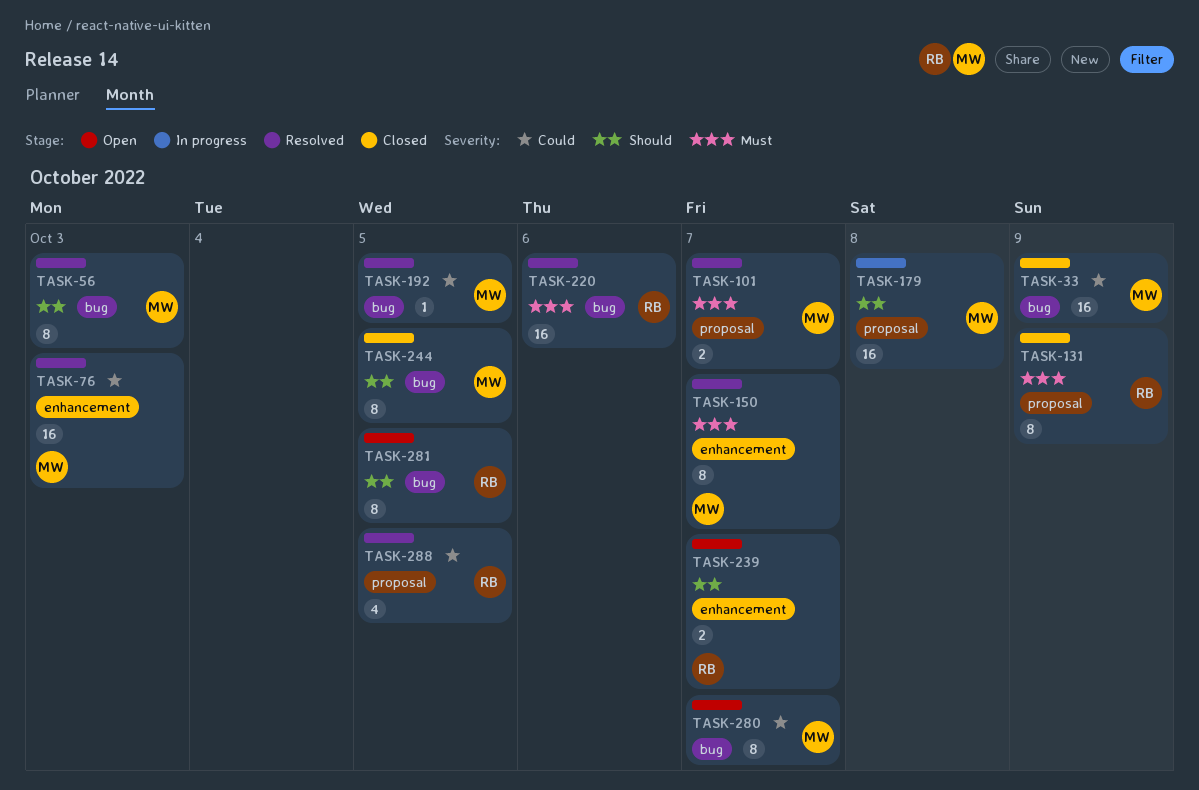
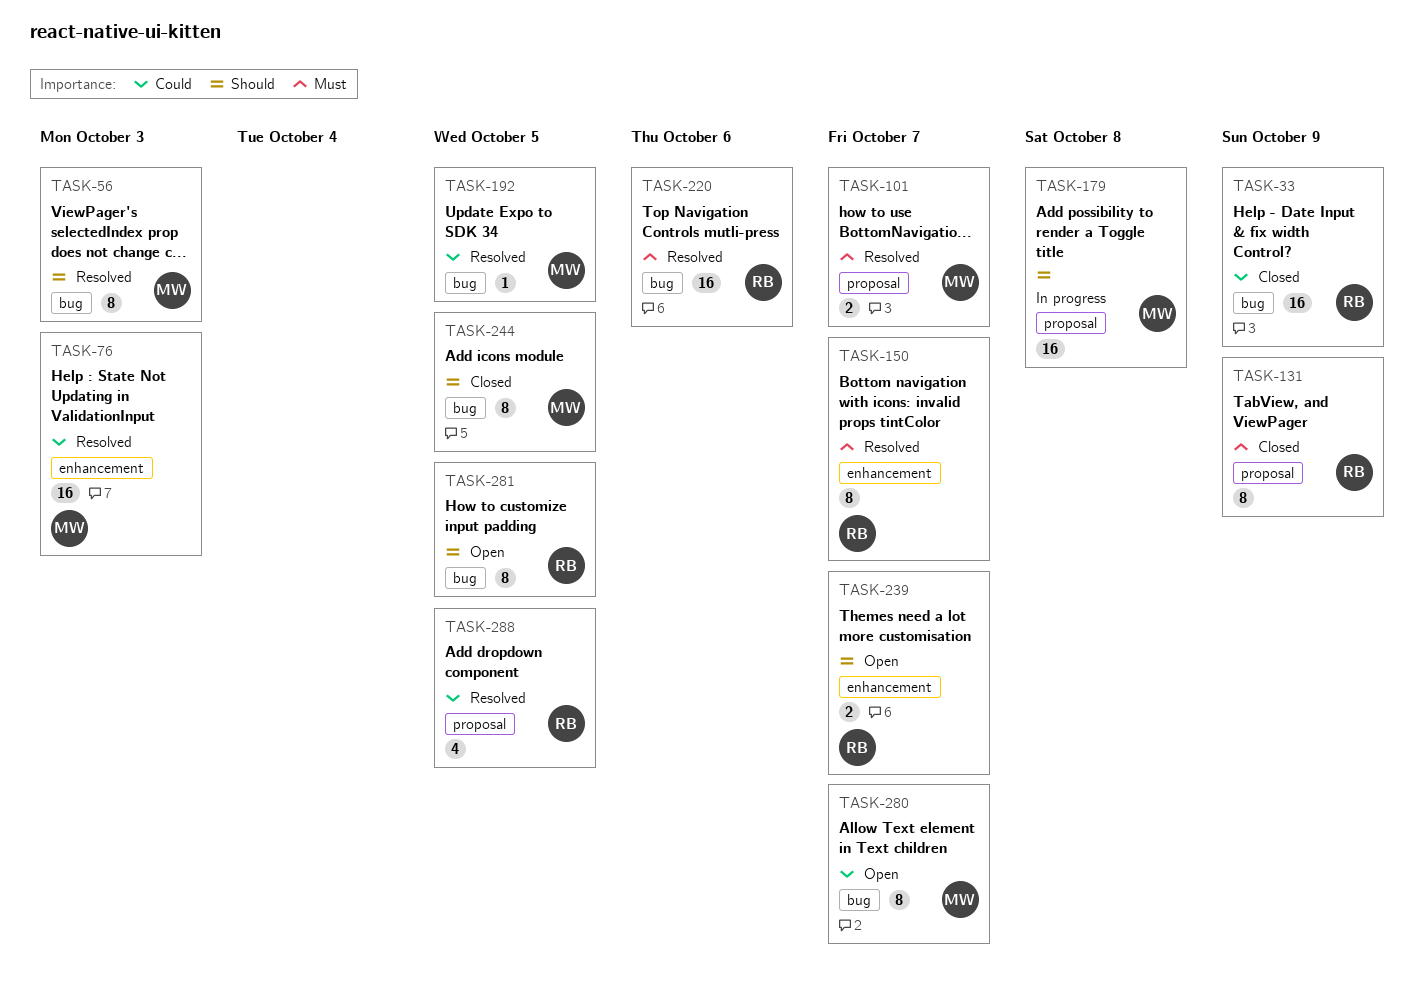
TASK-33, owner: MW -> RB
TASK-150, owner: MW -> RB

